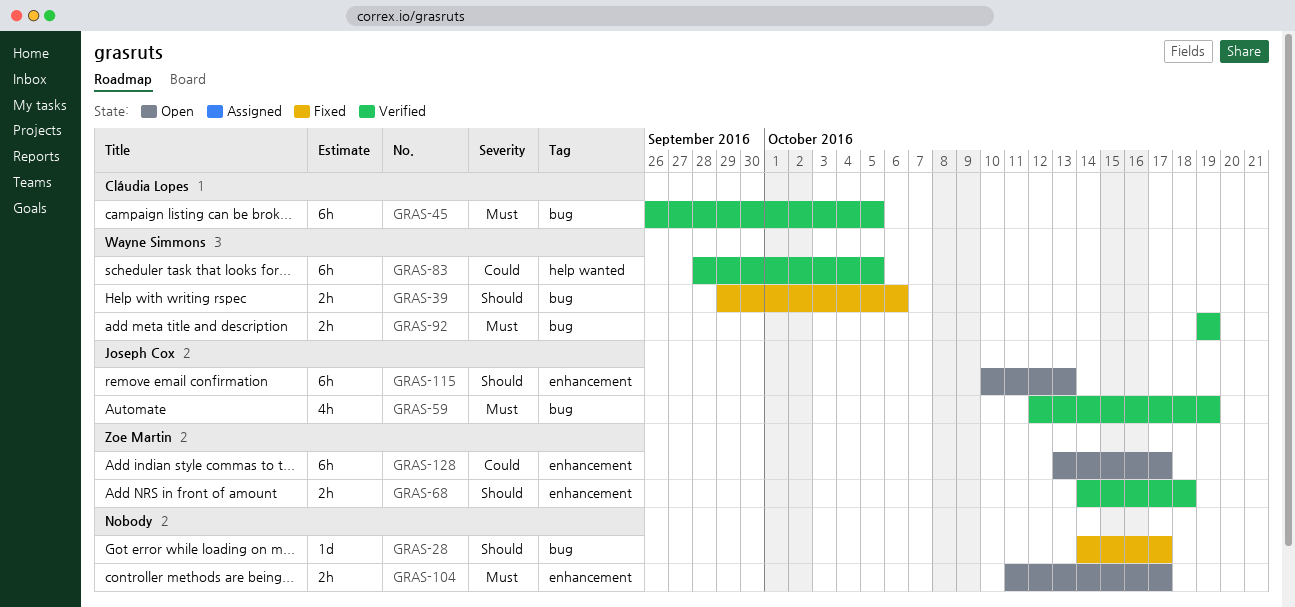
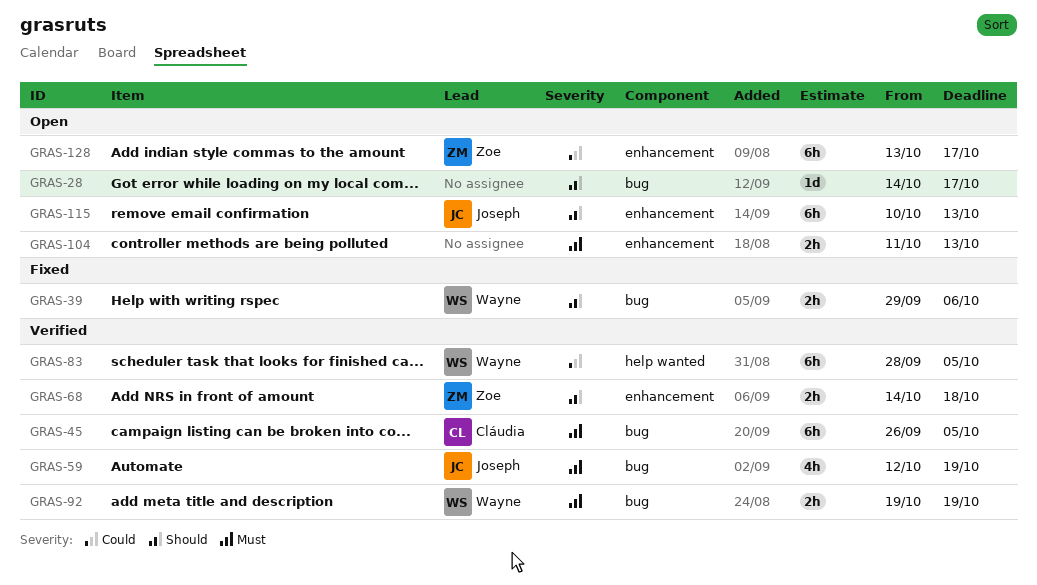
GRAS-28, status: Fixed -> Open
GRAS-104, due: Oct 17 -> Oct 13

